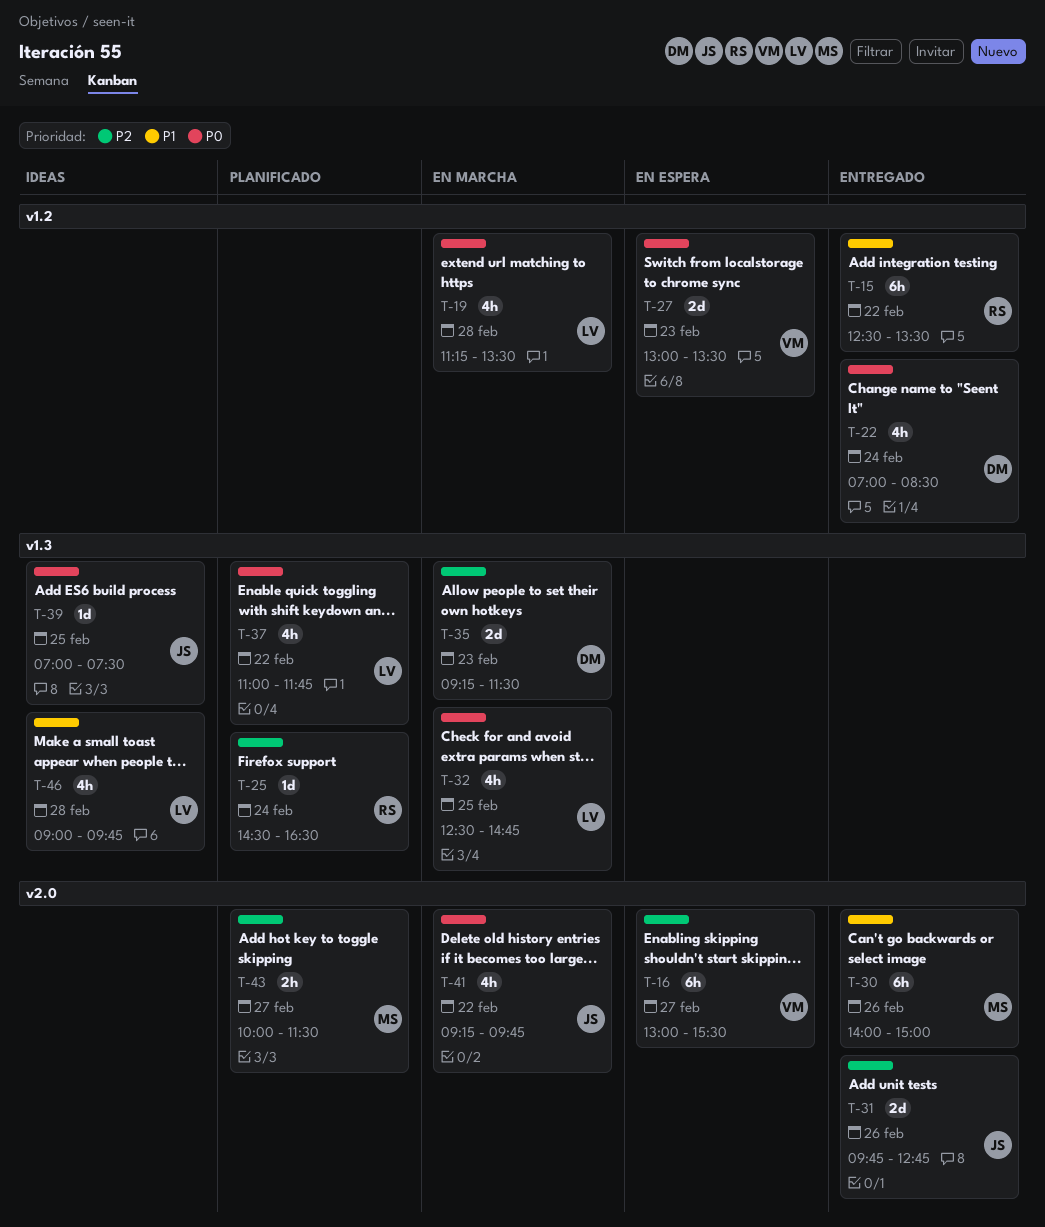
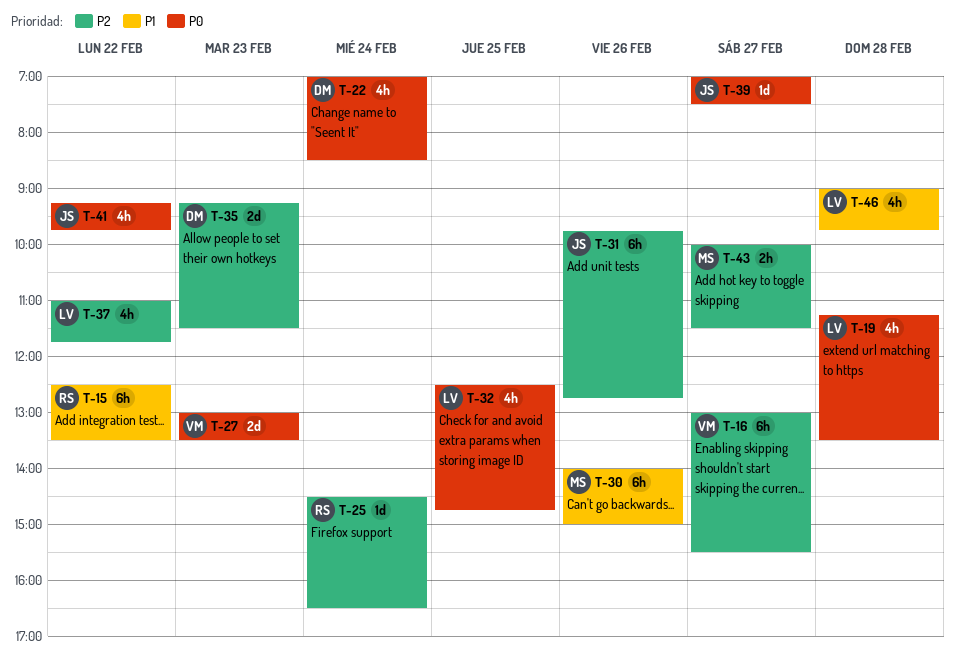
T-31, estimate: 2d -> 6h
T-37, priority: P0 -> P2
T-39, day: Feb 25 -> Feb 27

